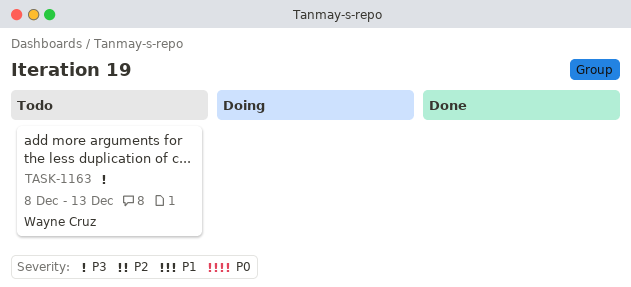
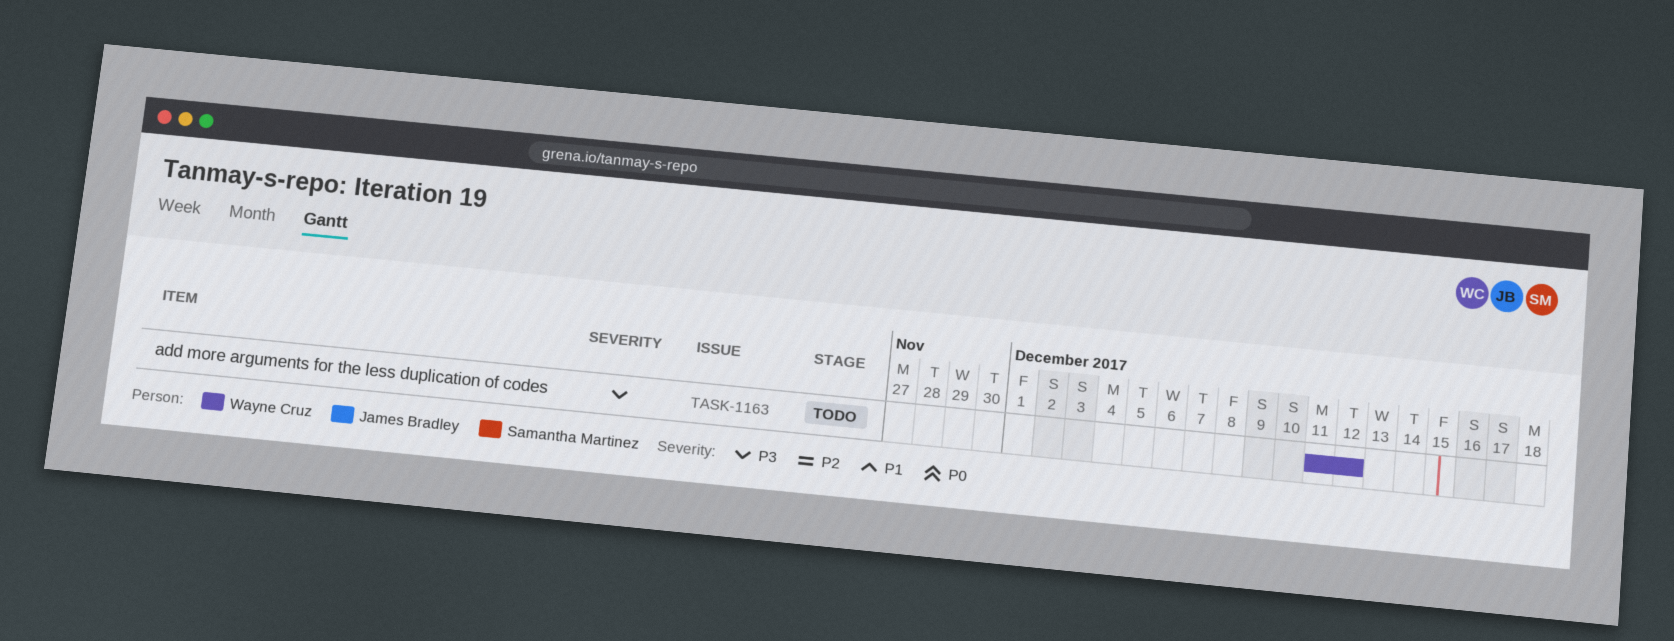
TASK-1163, start: Dec 8 -> Dec 11
TASK-1163, due: Dec 13 -> Dec 12

